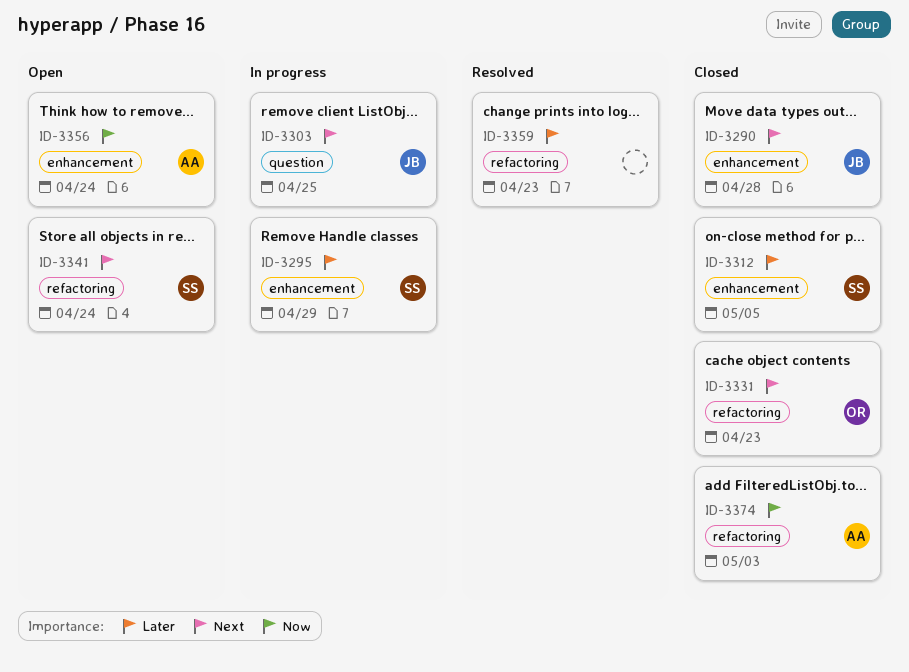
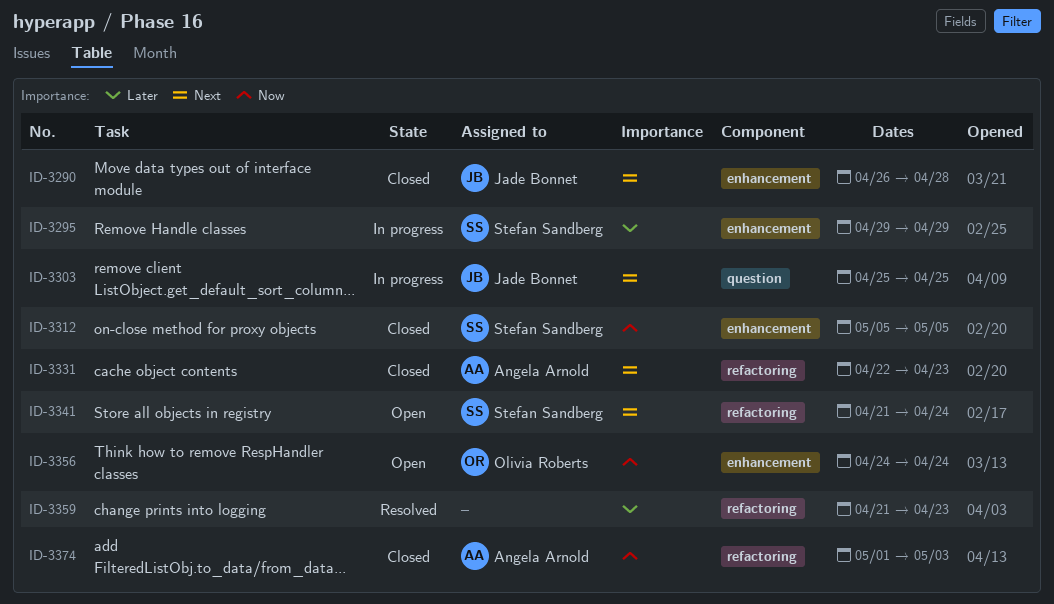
ID-3312, priority: Later -> Now
ID-3331, owner: Olivia Roberts -> Angela Arnold
ID-3356, owner: Angela Arnold -> Olivia Roberts

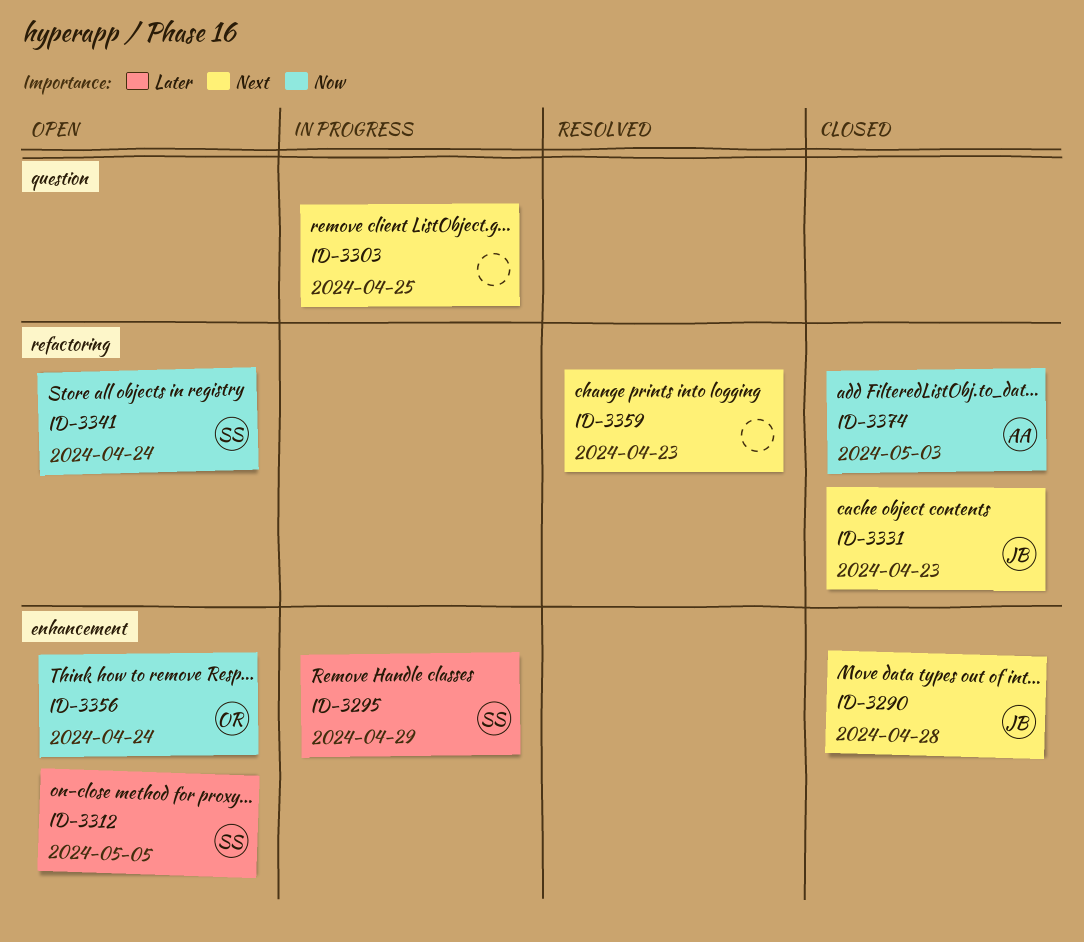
ID-3303, owner: Jade Bonnet -> none
ID-3312, status: Closed -> Open
ID-3312, priority: Now -> Later
ID-3331, owner: Angela Arnold -> Jade Bonnet
ID-3341, priority: Next -> Now
ID-3359, priority: Later -> Next

